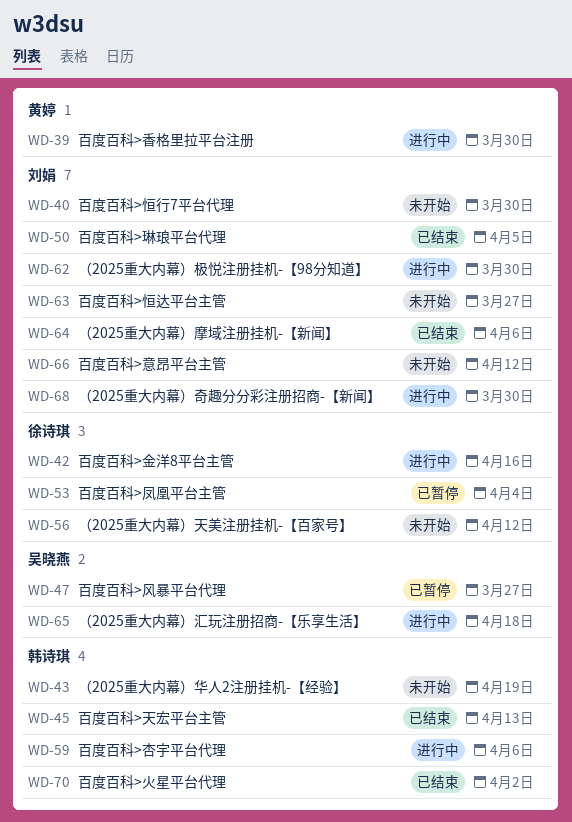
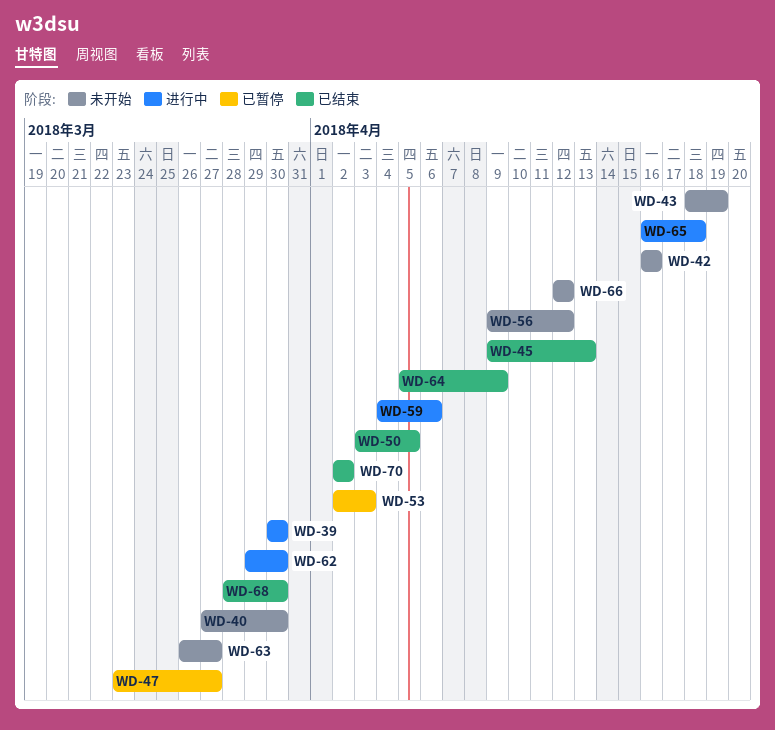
WD-42, status: 进行中 -> 未开始
WD-53, due: Apr 4 -> Apr 3
WD-64, due: Apr 6 -> Apr 9
WD-68, status: 进行中 -> 已结束

